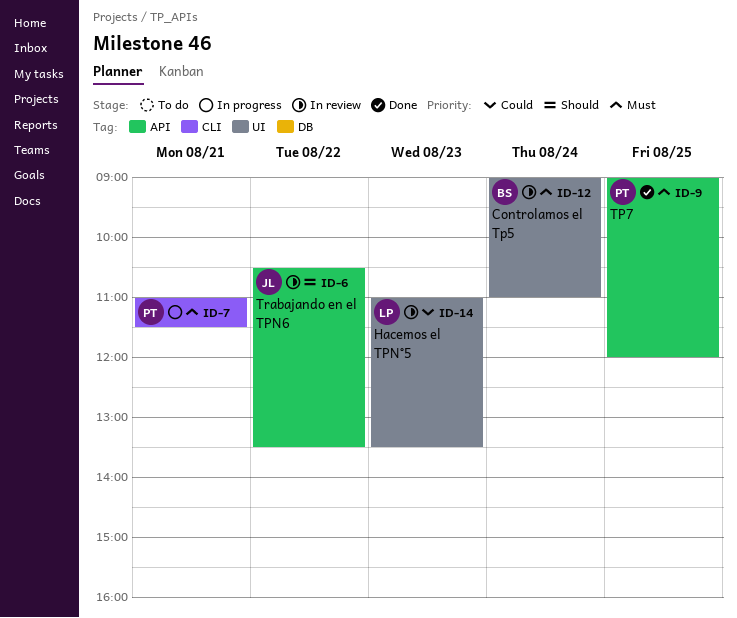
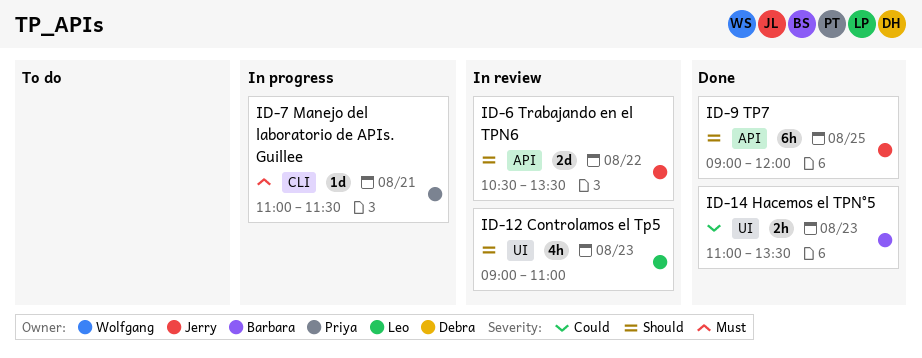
ID-9, owner: Priya -> Jerry
ID-9, priority: Must -> Should
ID-12, owner: Barbara -> Leo
ID-12, priority: Must -> Should
ID-12, day: Aug 24 -> Aug 23
ID-14, status: In review -> Done
ID-14, owner: Leo -> Barbara

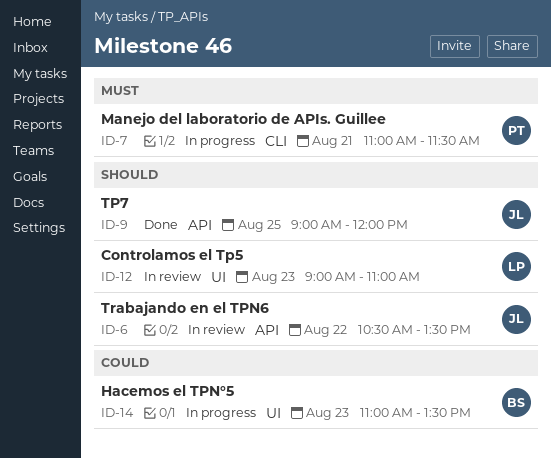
ID-14, status: Done -> In progress

